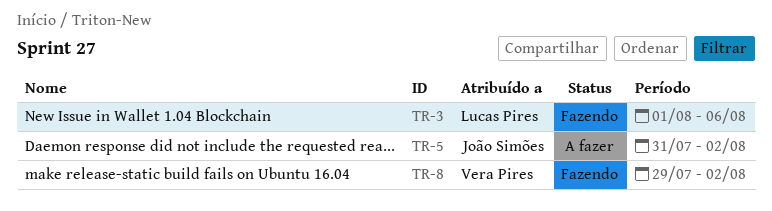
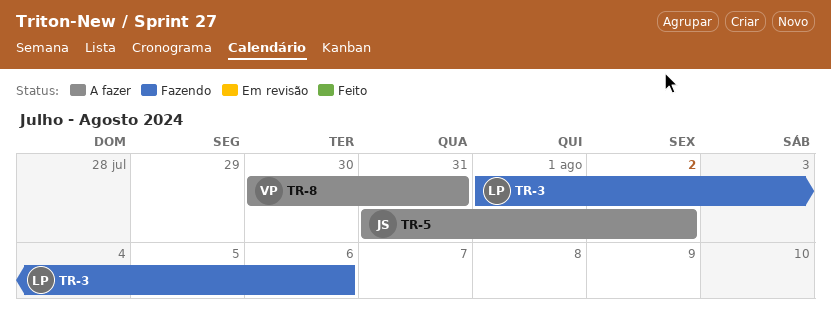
TR-8, status: Fazendo -> A fazer
TR-8, start: Jul 29 -> Jul 30
TR-8, due: Aug 2 -> Jul 31

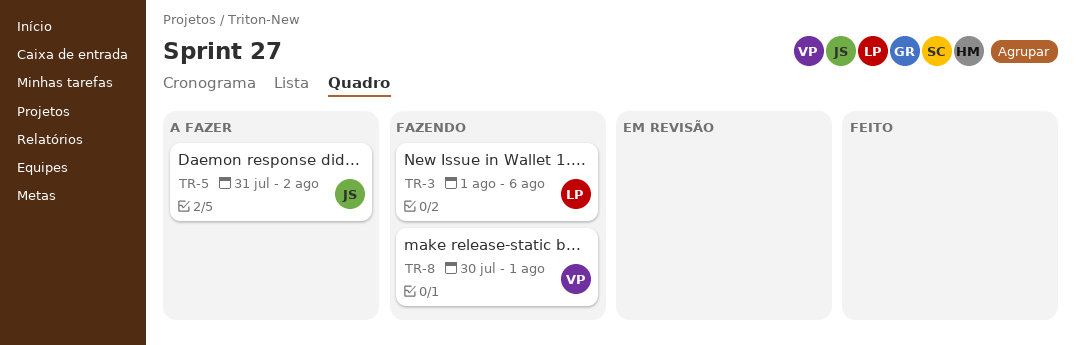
TR-8, status: A fazer -> Fazendo
TR-8, due: Jul 31 -> Aug 1

